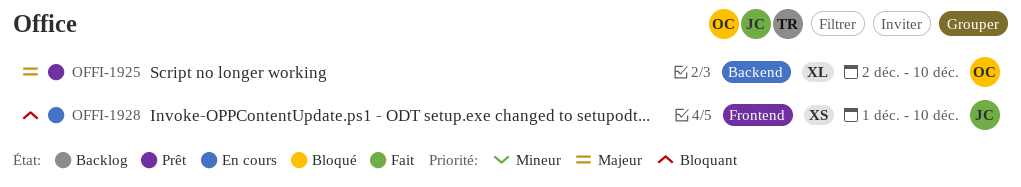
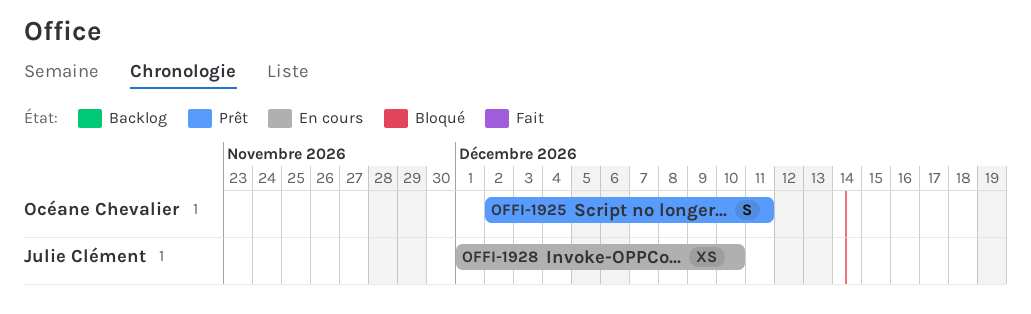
OFFI-1925, estimate: XL -> S
OFFI-1925, due: Dec 10 -> Dec 11

